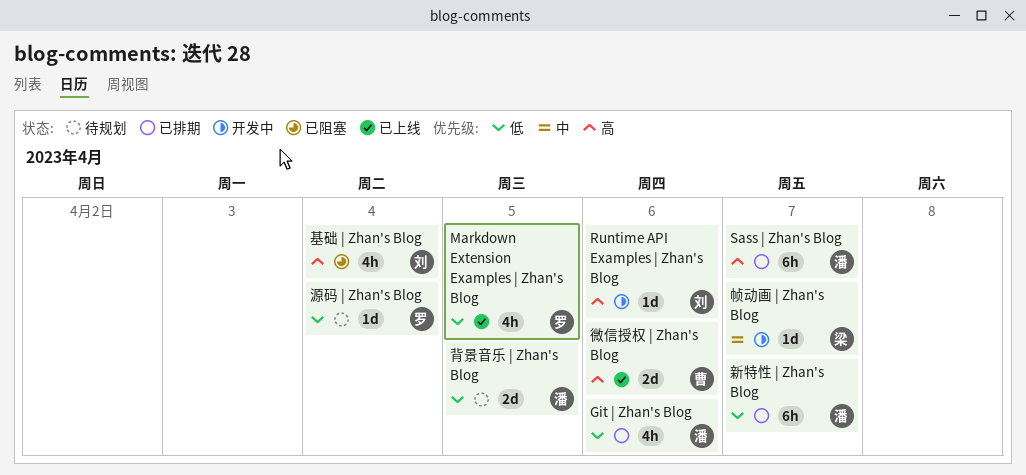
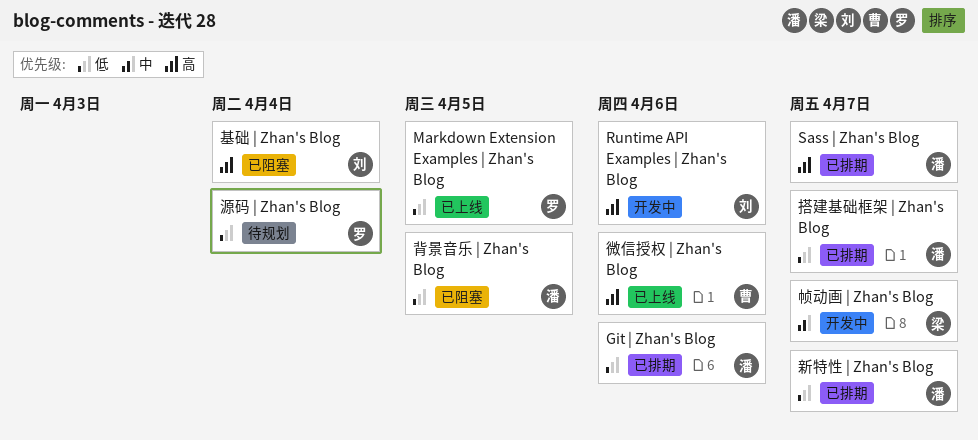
搭建基础框架 | Zhan's Blog: none -> present
背景音乐 | Zhan's Blog, status: 待规划 -> 已阻塞

